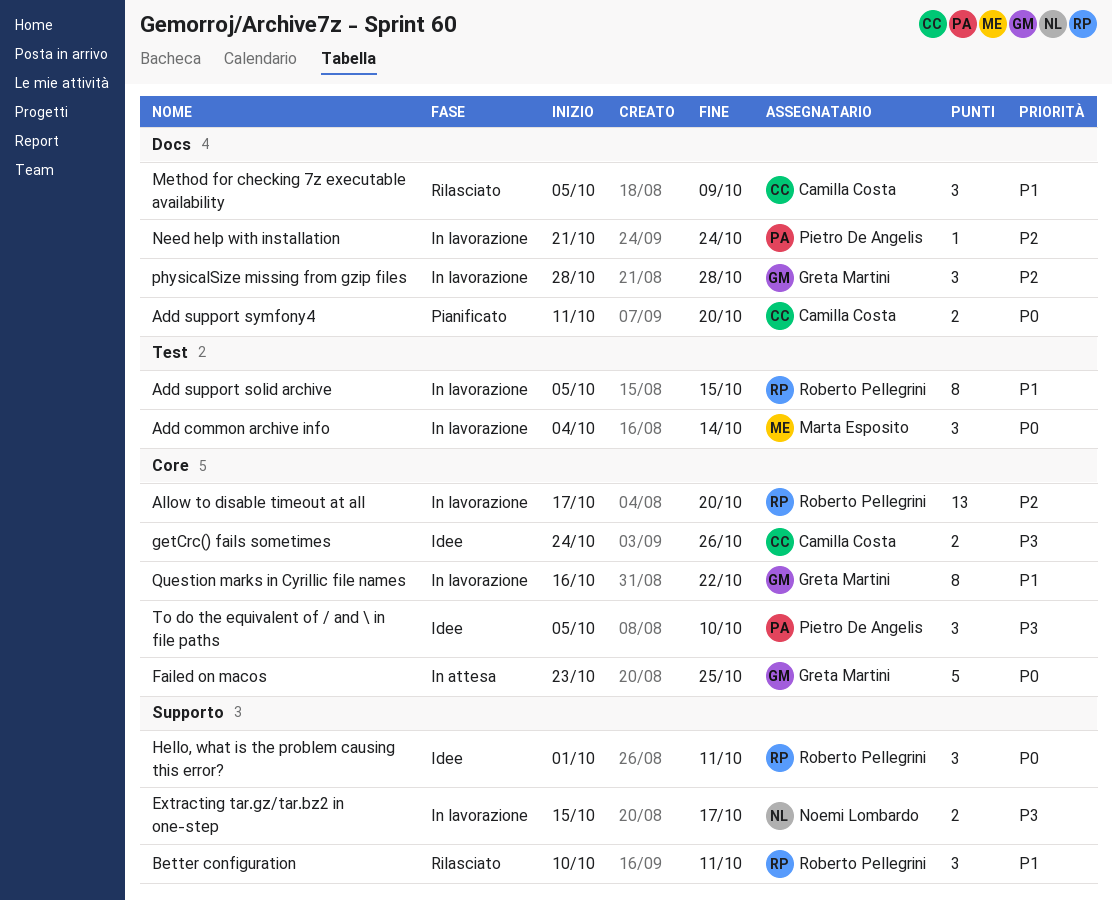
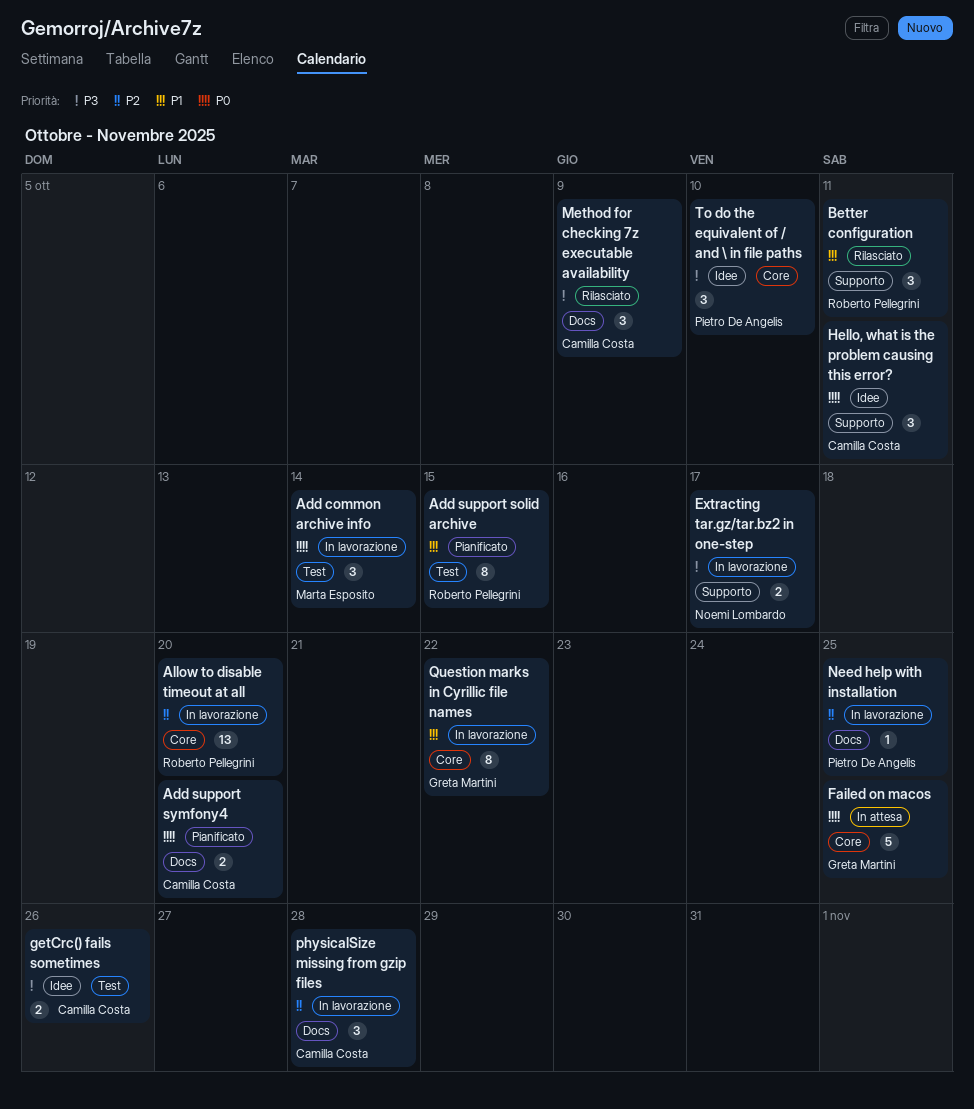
Add support solid archive, status: In lavorazione -> Pianificato
getCrc() fails sometimes, label: Core -> Test
Hello, what is the problem causing this error?, owner: Roberto Pellegrini -> Camilla Costa
Method for checking 7z executable availability, priority: P1 -> P3
Need help with installation, due: Oct 24 -> Oct 25
physicalSize missing from gzip files, owner: Greta Martini -> Camilla Costa

